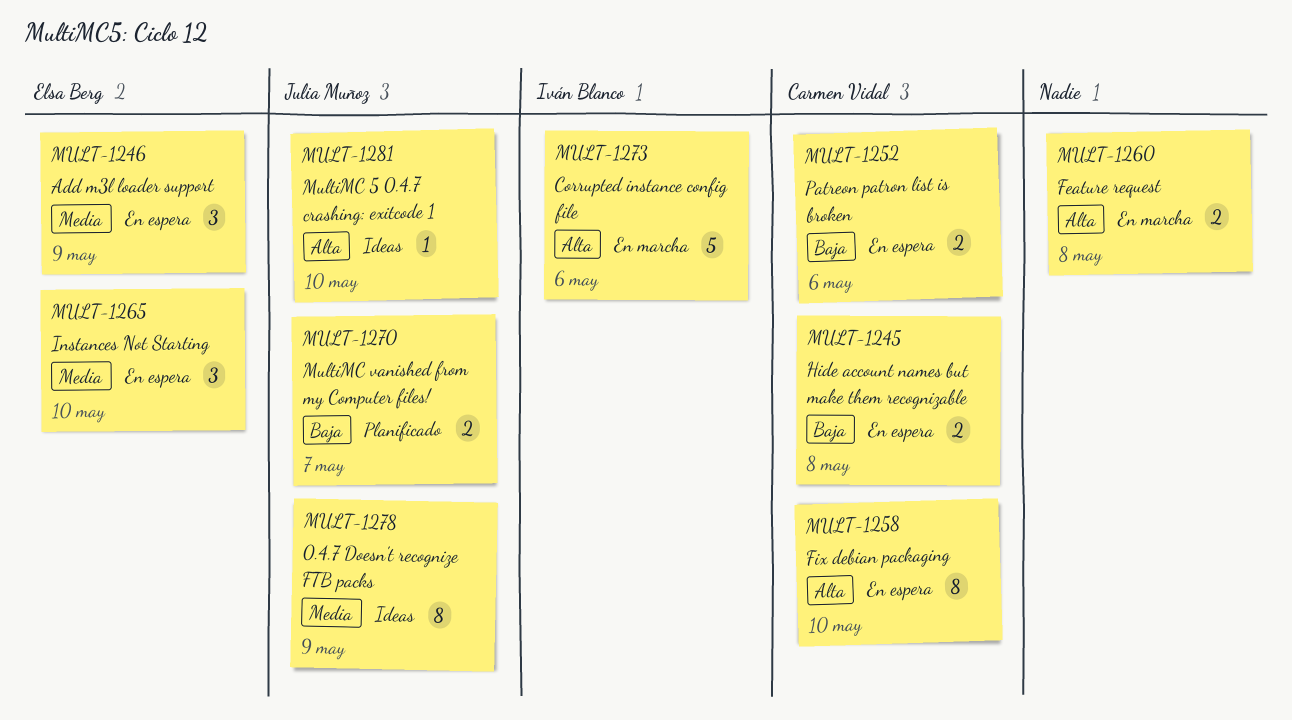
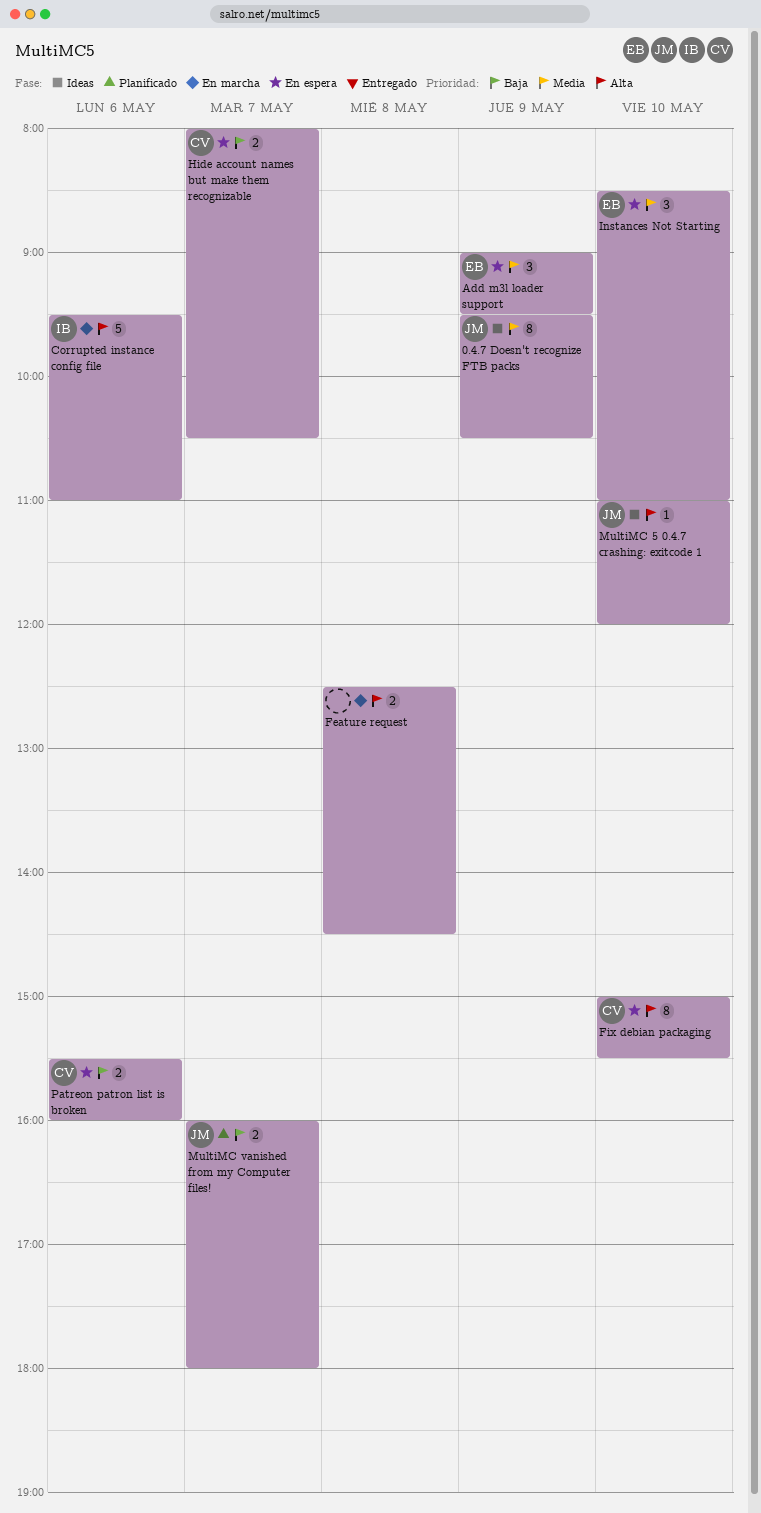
Hide account names but make them recognizable, day: May 8 -> May 7

